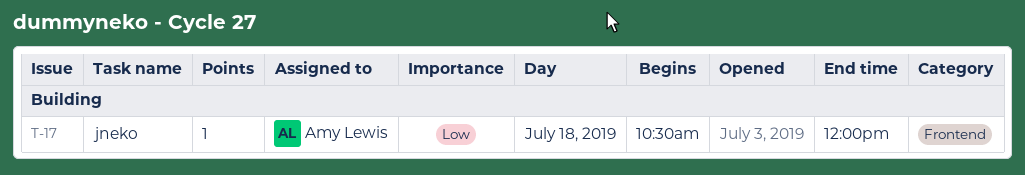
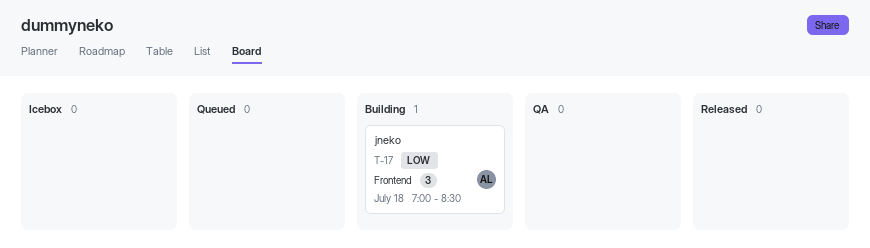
T-17, estimate: 1 -> 3
T-17, begins: 10:30 -> 07:00
T-17, ends: 12:00 -> 08:30

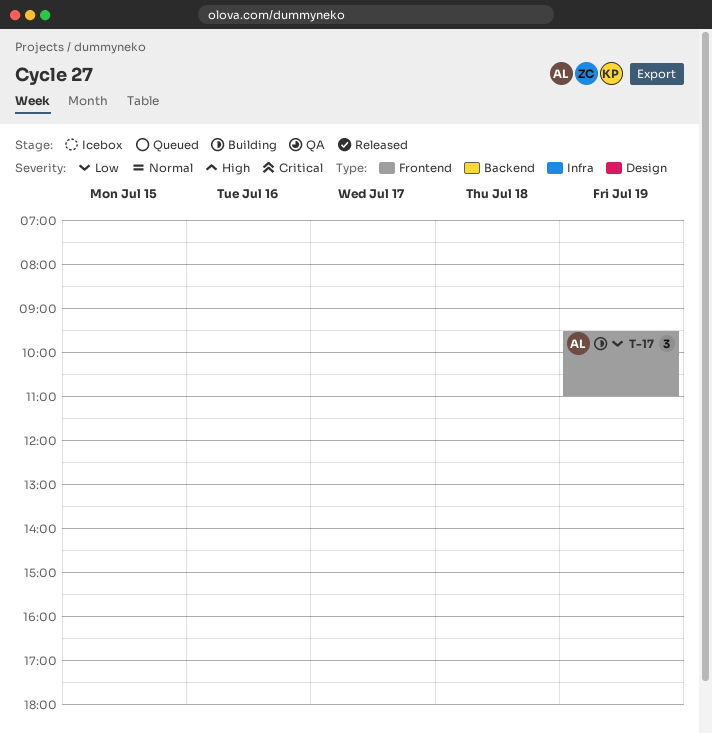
T-17, day: Jul 18 -> Jul 19
T-17, begins: 07:00 -> 09:30
T-17, ends: 08:30 -> 11:00

